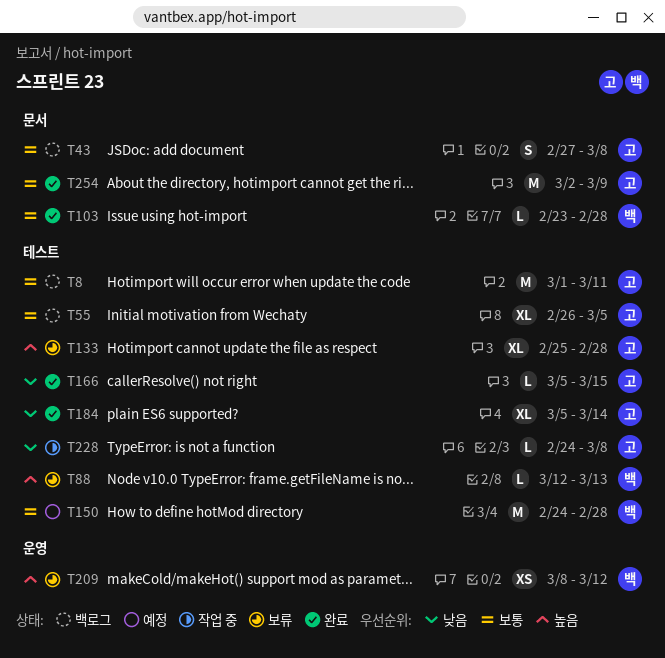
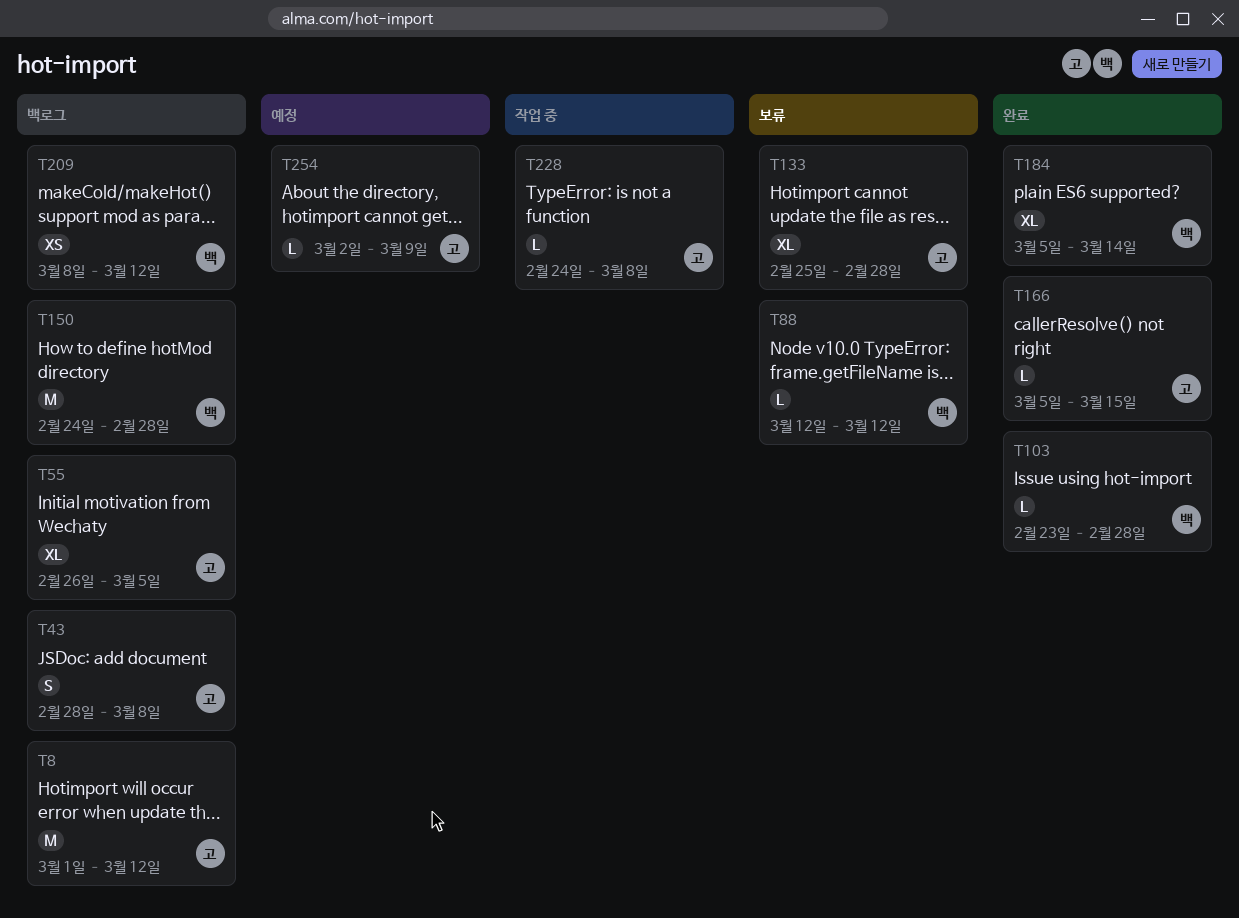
T8, due: Mar 11 -> Mar 12
T43, start: Feb 27 -> Feb 28
T88, due: Mar 13 -> Mar 12
T150, status: 예정 -> 백로그
T184, owner: 고 -> 백
T209, status: 보류 -> 백로그
T254, status: 완료 -> 예정
T254, estimate: M -> L

